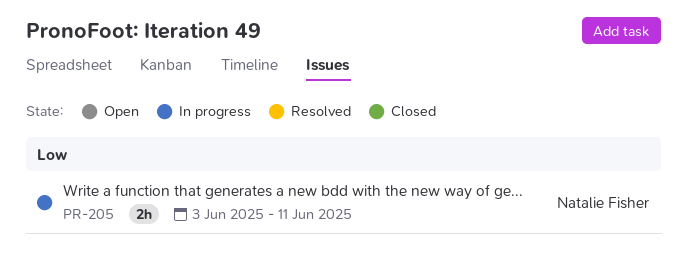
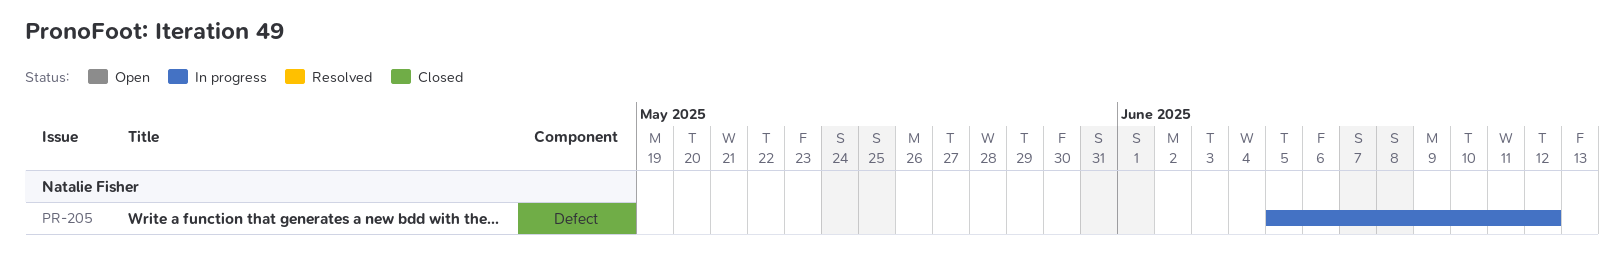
PR-205, start: Jun 3 -> Jun 5
PR-205, due: Jun 11 -> Jun 12

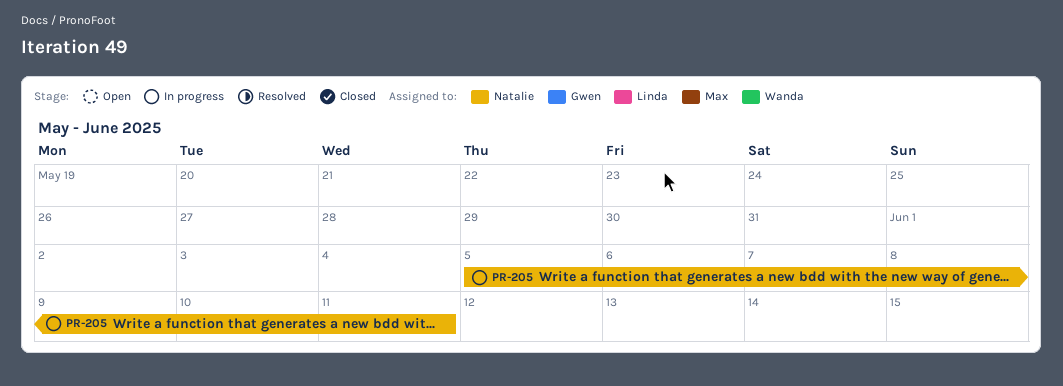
PR-205, due: Jun 12 -> Jun 11

